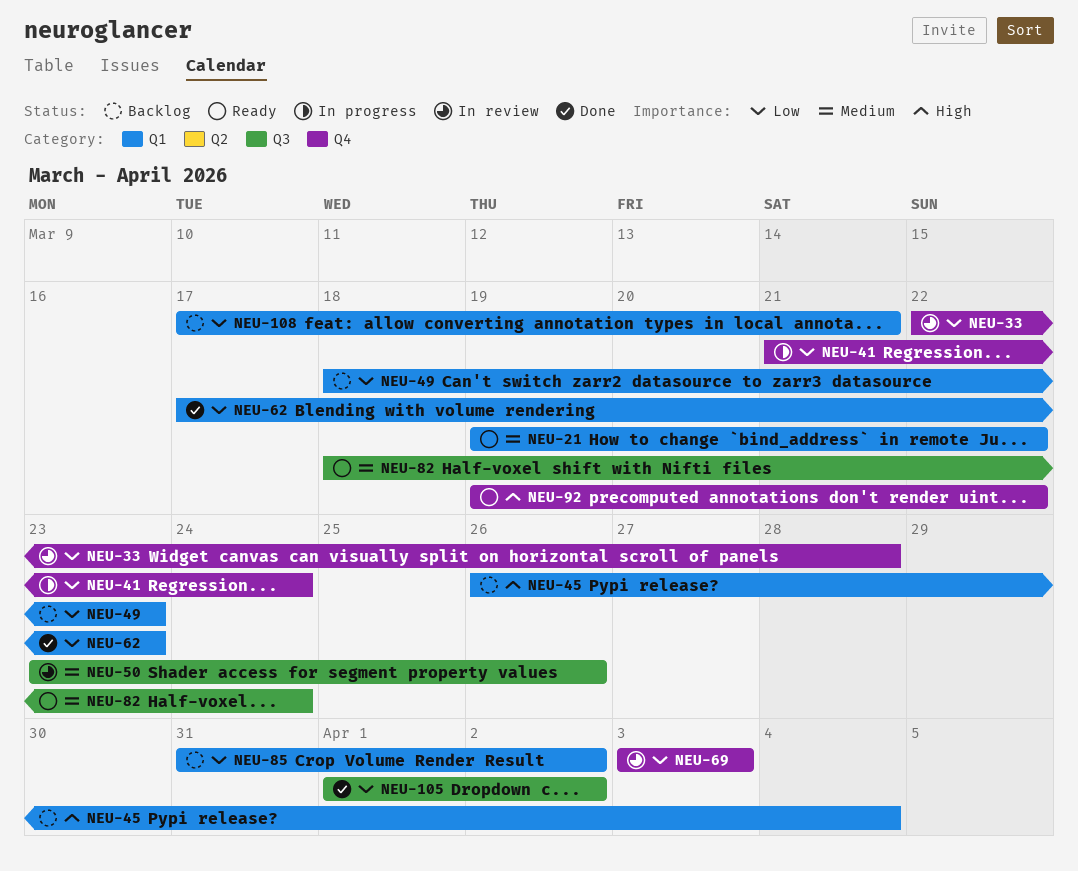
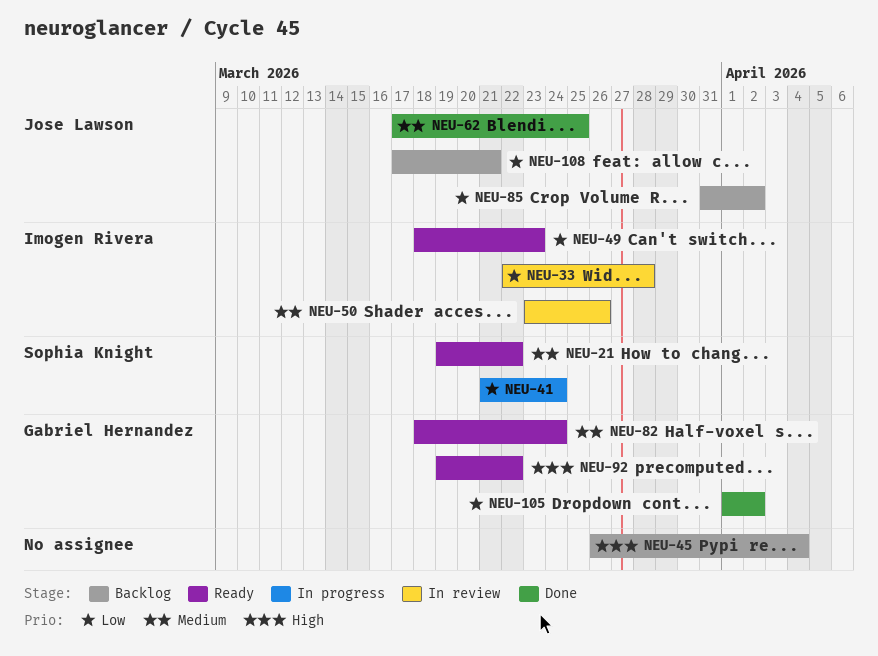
NEU-49, status: Backlog -> Ready
NEU-62, priority: Low -> Medium
NEU-62, due: Mar 23 -> Mar 25
NEU-69: present -> none

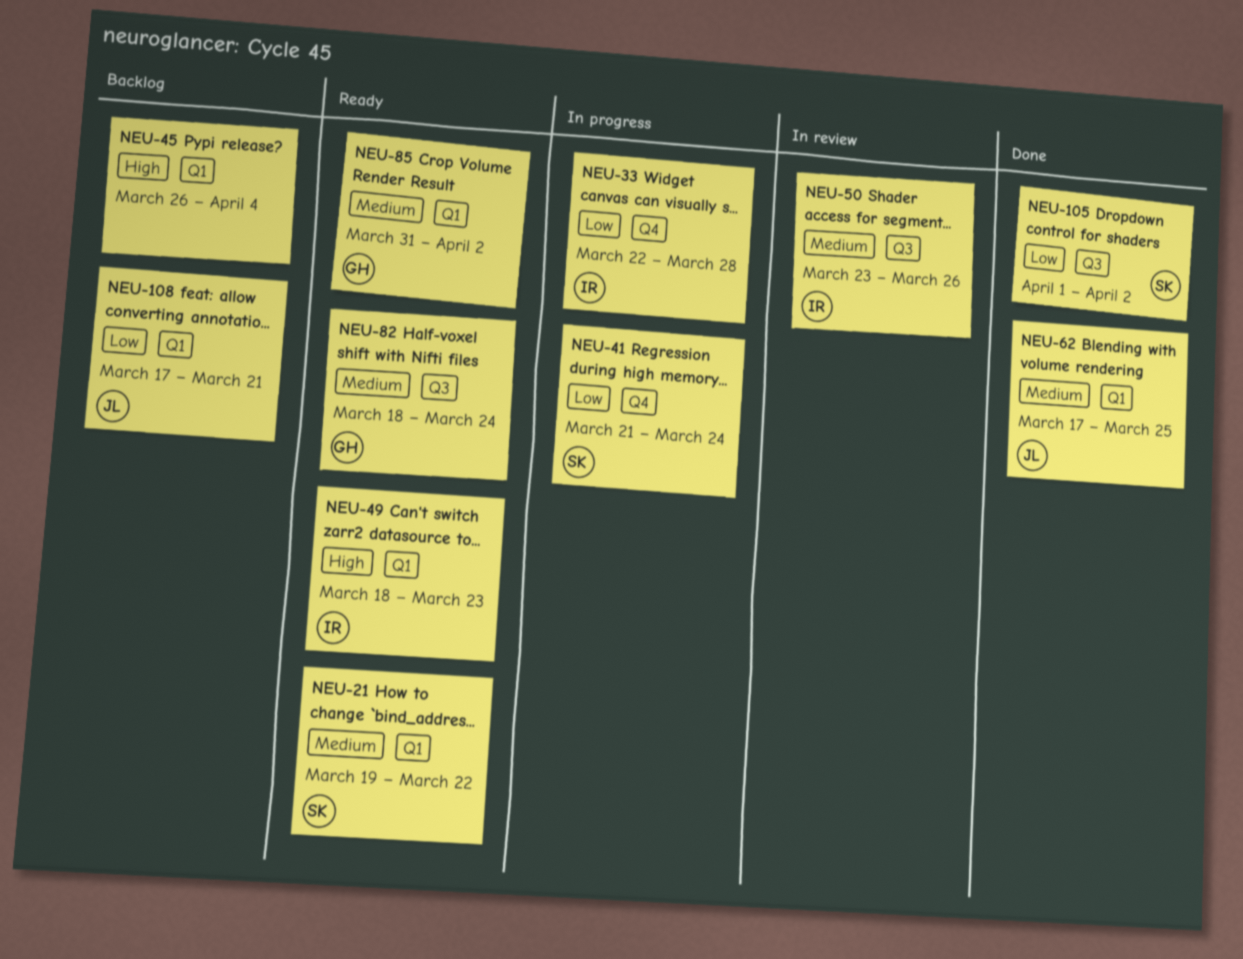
NEU-33, status: In review -> In progress
NEU-49, priority: Low -> High
NEU-85, status: Backlog -> Ready
NEU-85, owner: Jose Lawson -> Gabriel Hernandez
NEU-85, priority: Low -> Medium
NEU-92: present -> none
NEU-105, owner: Gabriel Hernandez -> Sophia Knight

